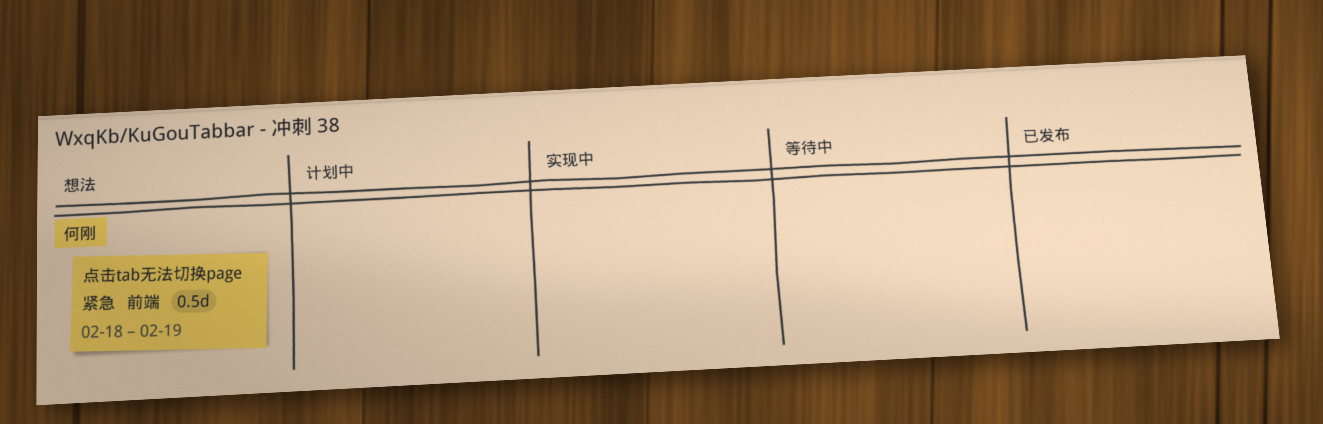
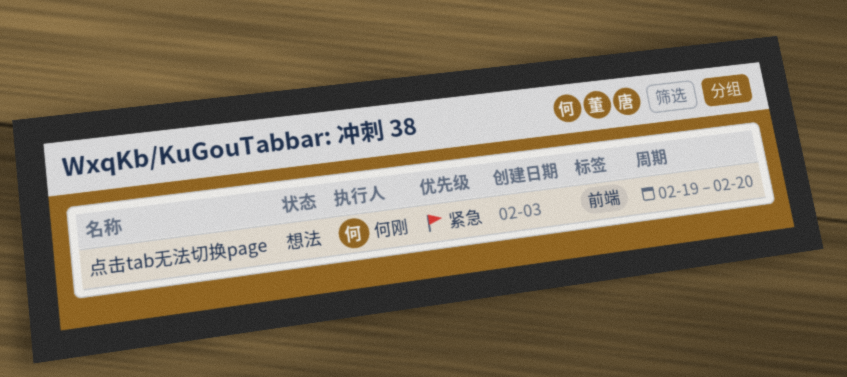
点击tab无法切换page, start: Feb 18 -> Feb 19
点击tab无法切换page, due: Feb 19 -> Feb 20

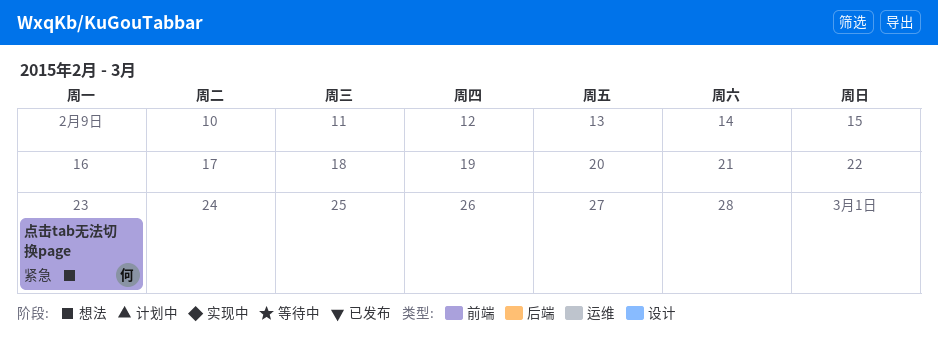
点击tab无法切换page, due: Feb 20 -> Feb 23

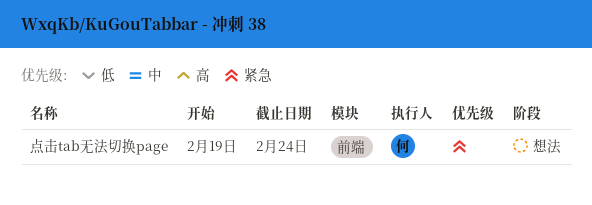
点击tab无法切换page, due: Feb 23 -> Feb 24

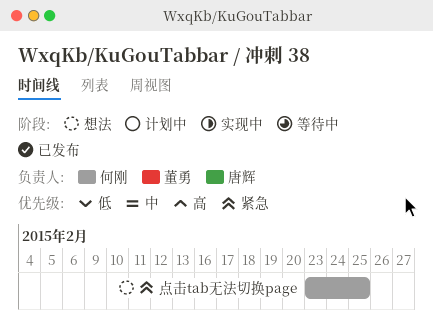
点击tab无法切换page, start: Feb 19 -> Feb 23
点击tab无法切换page, due: Feb 24 -> Feb 25

